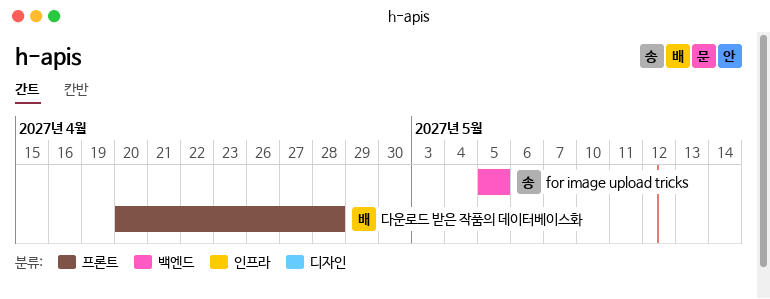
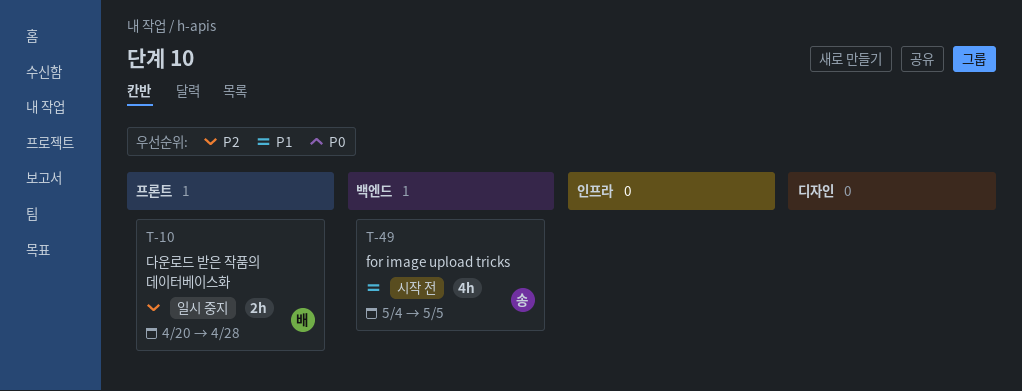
for image upload tricks, start: May 5 -> May 4

